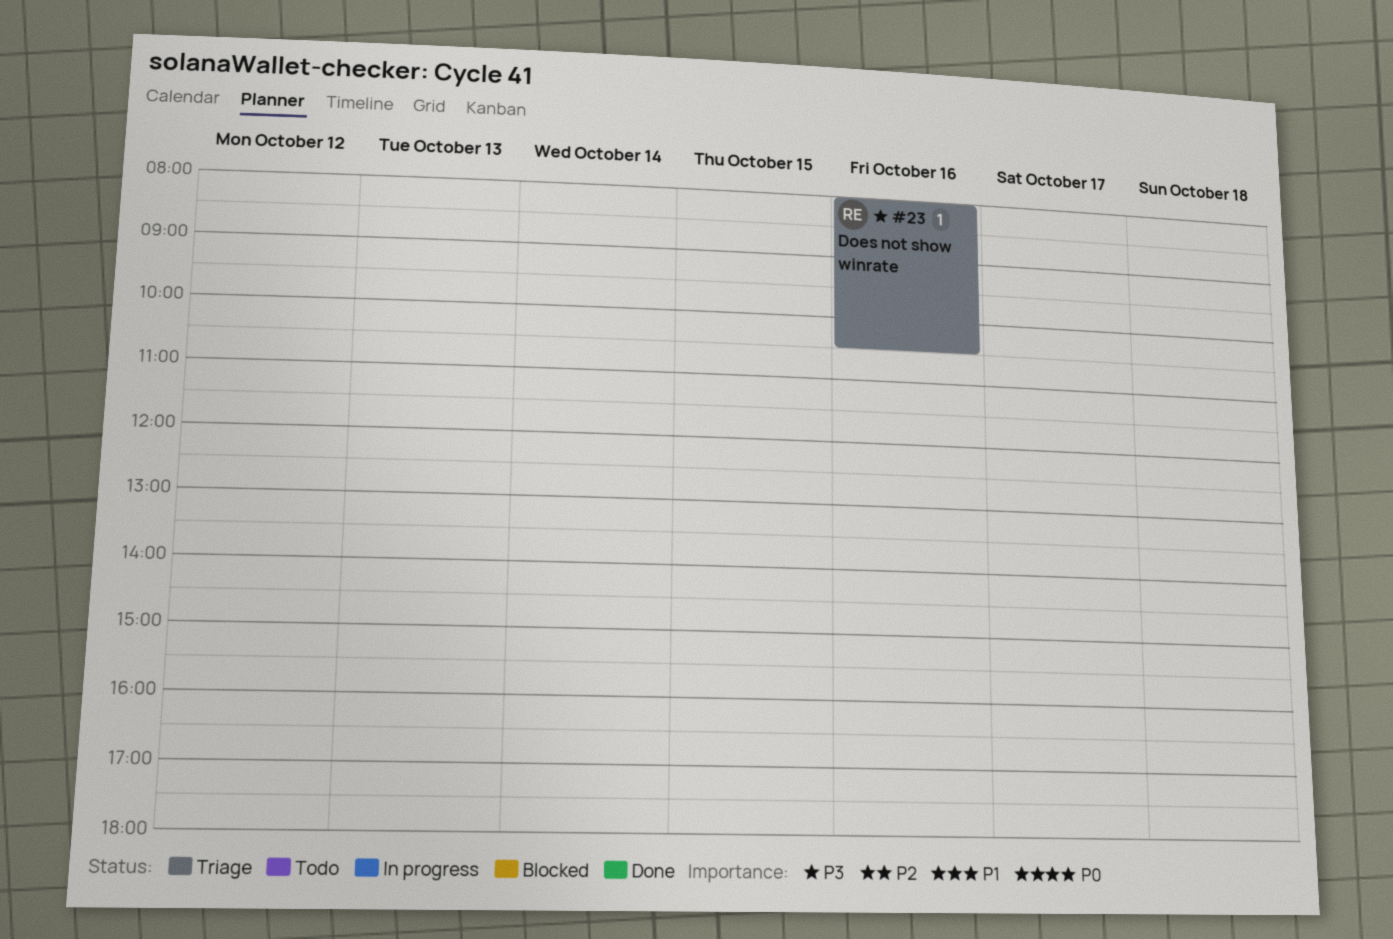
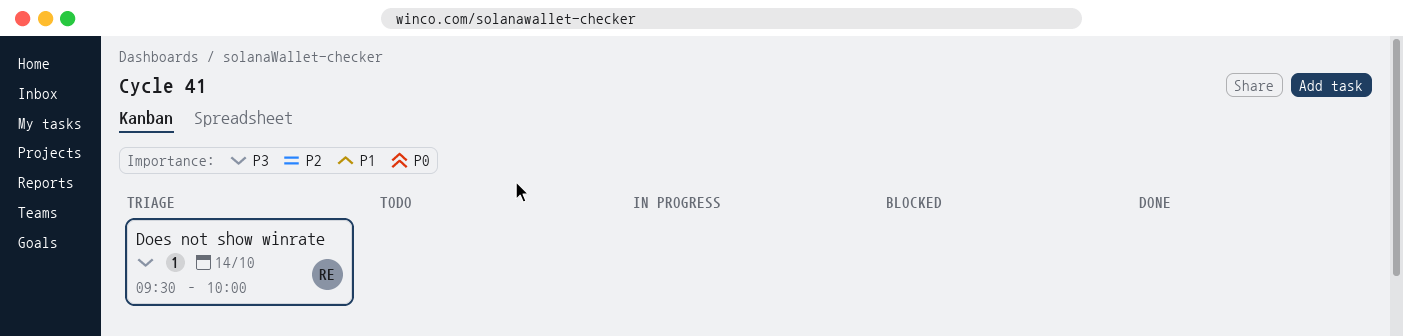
Does not show winrate, day: Oct 16 -> Oct 14
Does not show winrate, begins: 08:00 -> 09:30
Does not show winrate, ends: 10:30 -> 10:00

